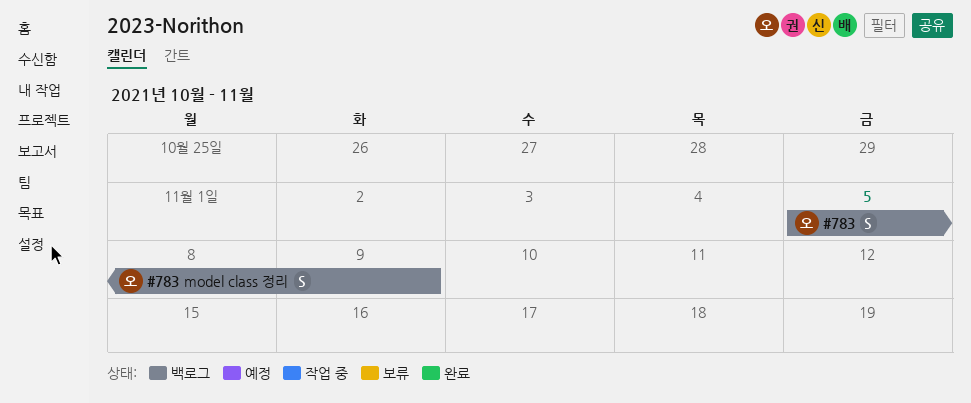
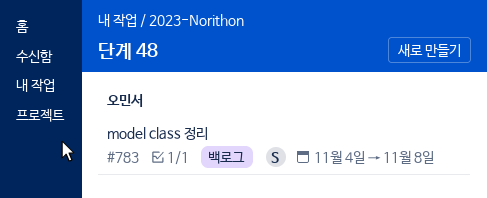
#783, start: Nov 5 -> Nov 4
#783, due: Nov 9 -> Nov 8

